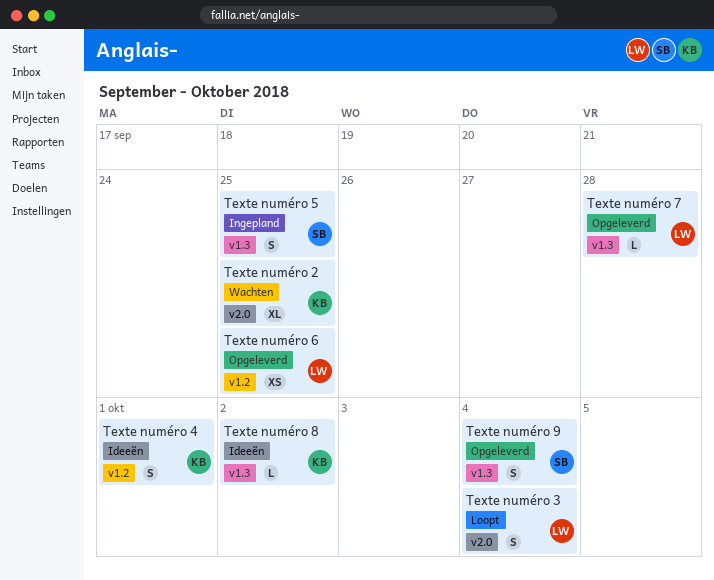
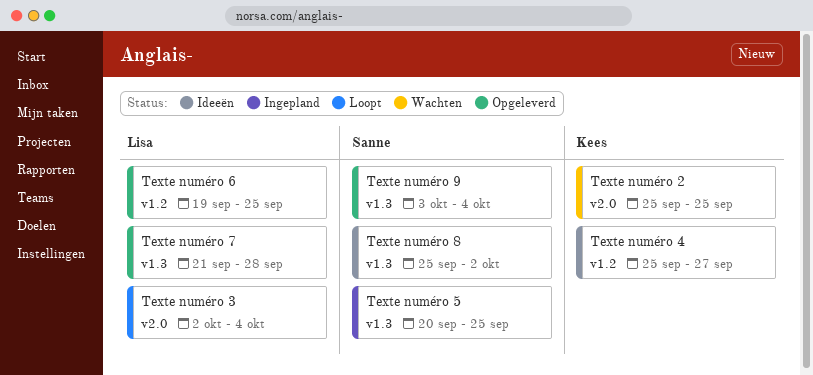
Texte numéro 4, due: Oct 1 -> Sep 27
Texte numéro 8, owner: Kees -> Sanne

